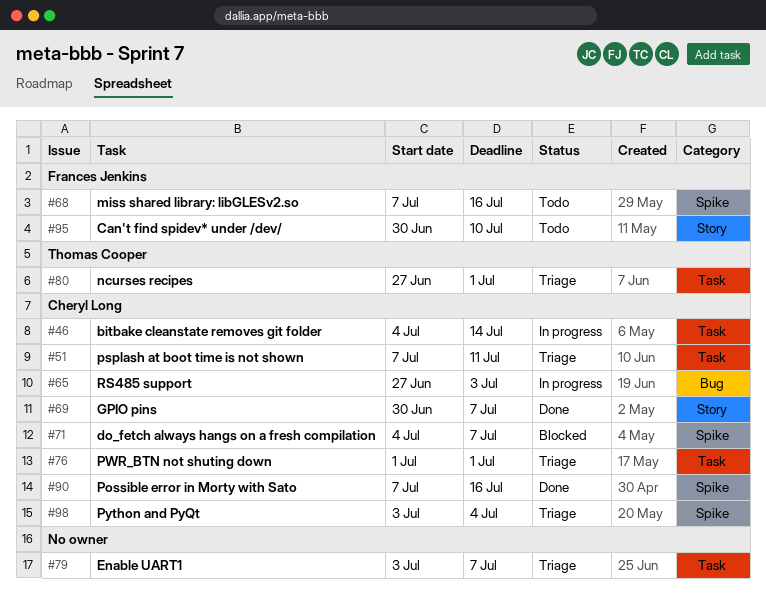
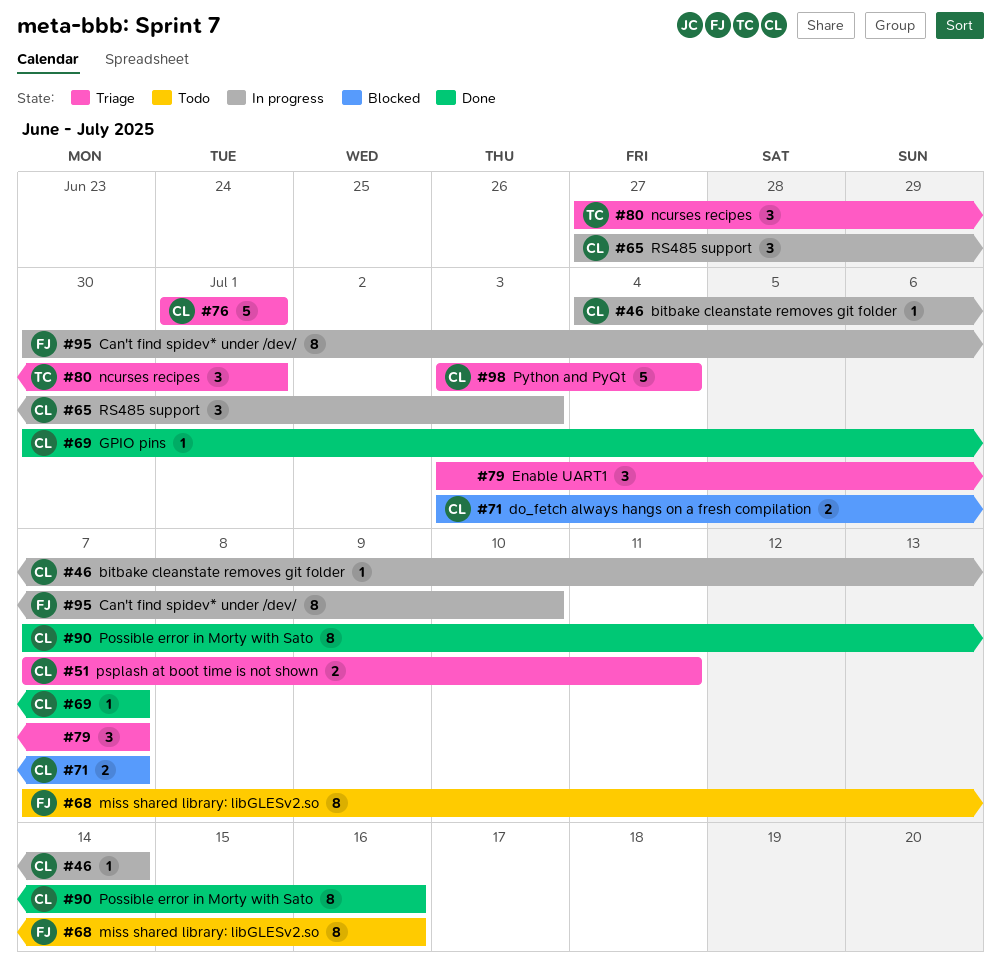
#71, start: Jul 4 -> Jul 3
#95, status: Todo -> In progress

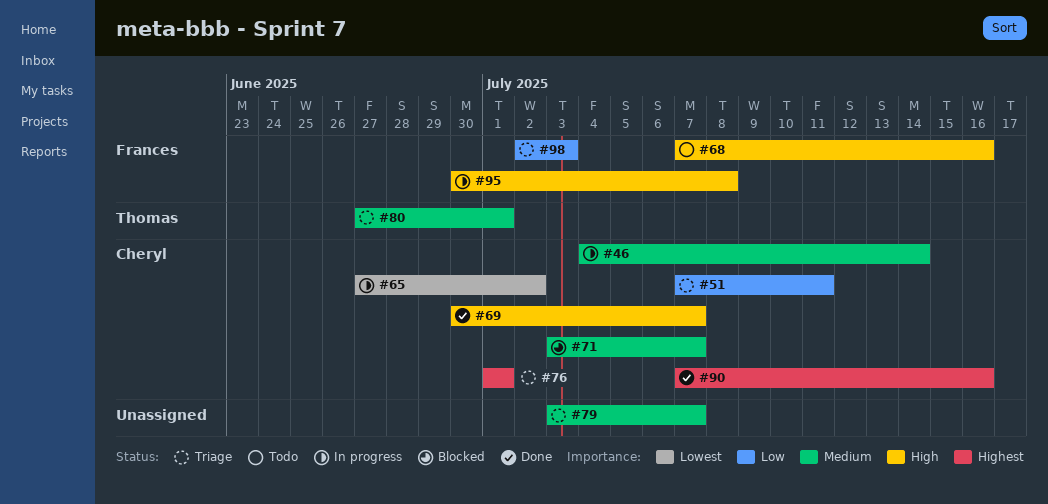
#65, due: Jul 3 -> Jul 2
#95, due: Jul 10 -> Jul 8
#98, owner: Cheryl -> Frances
#98, start: Jul 3 -> Jul 2
#98, due: Jul 4 -> Jul 3

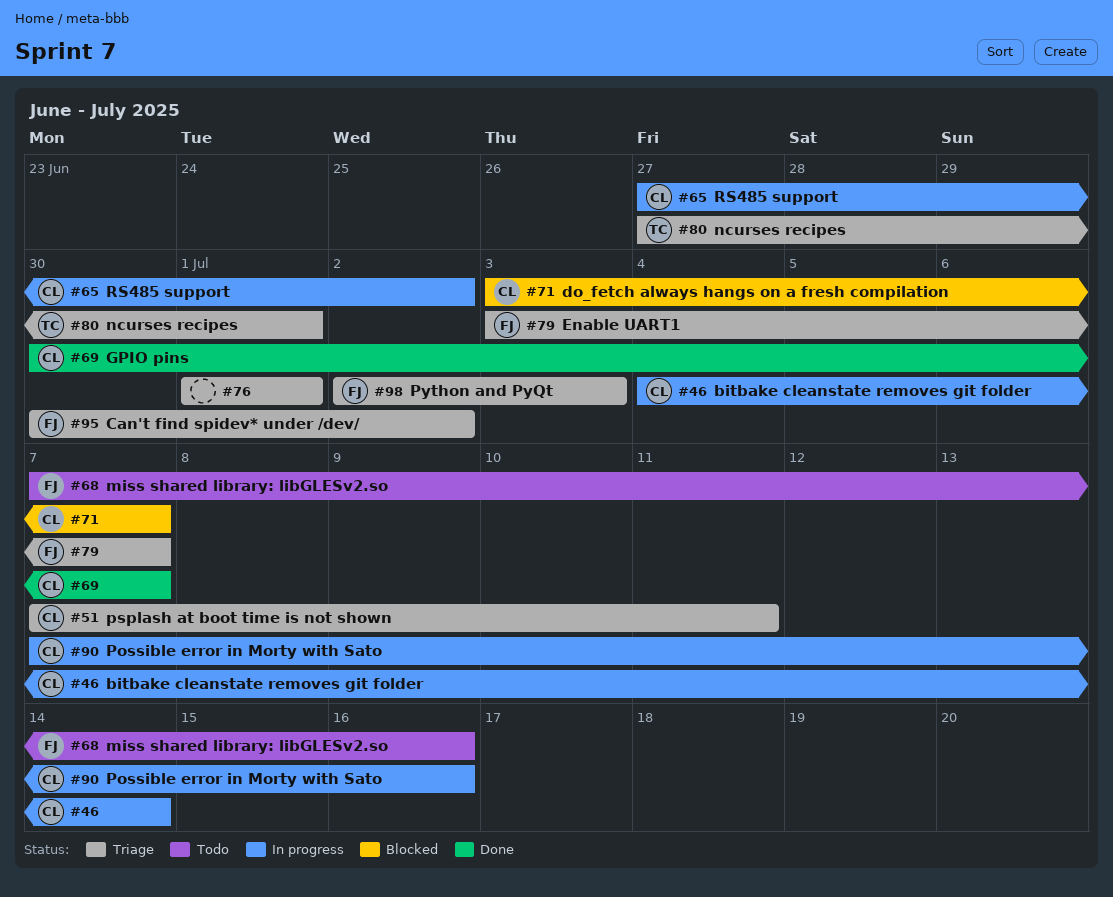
#76, owner: Cheryl -> none
#79, owner: none -> Frances
#90, status: Done -> In progress
#95, status: In progress -> Triage
#95, due: Jul 8 -> Jul 2

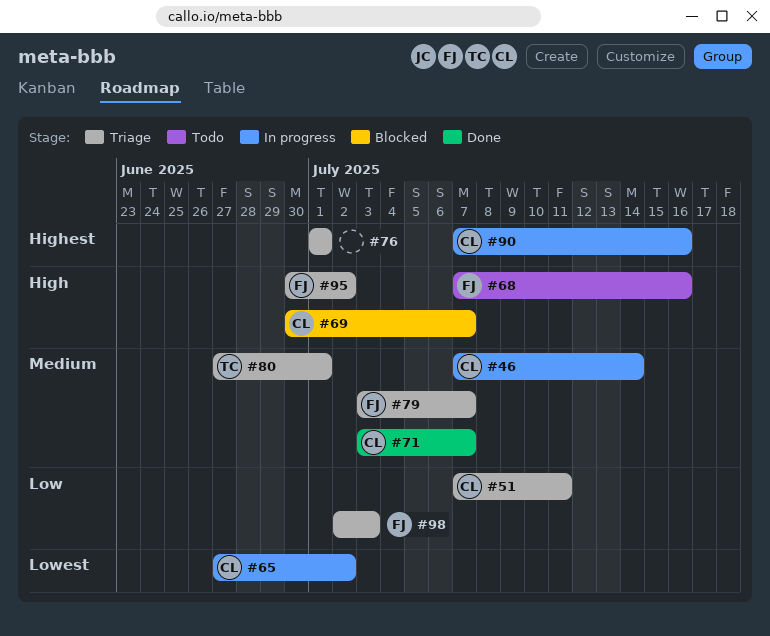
#46, start: Jul 4 -> Jul 7
#69, status: Done -> Blocked
#71, status: Blocked -> Done

